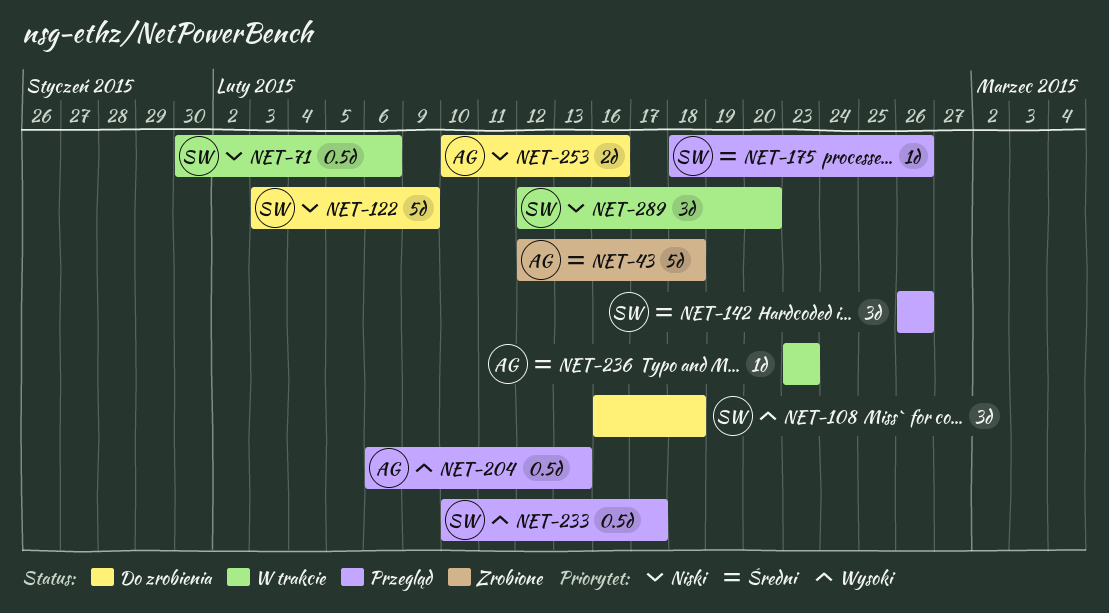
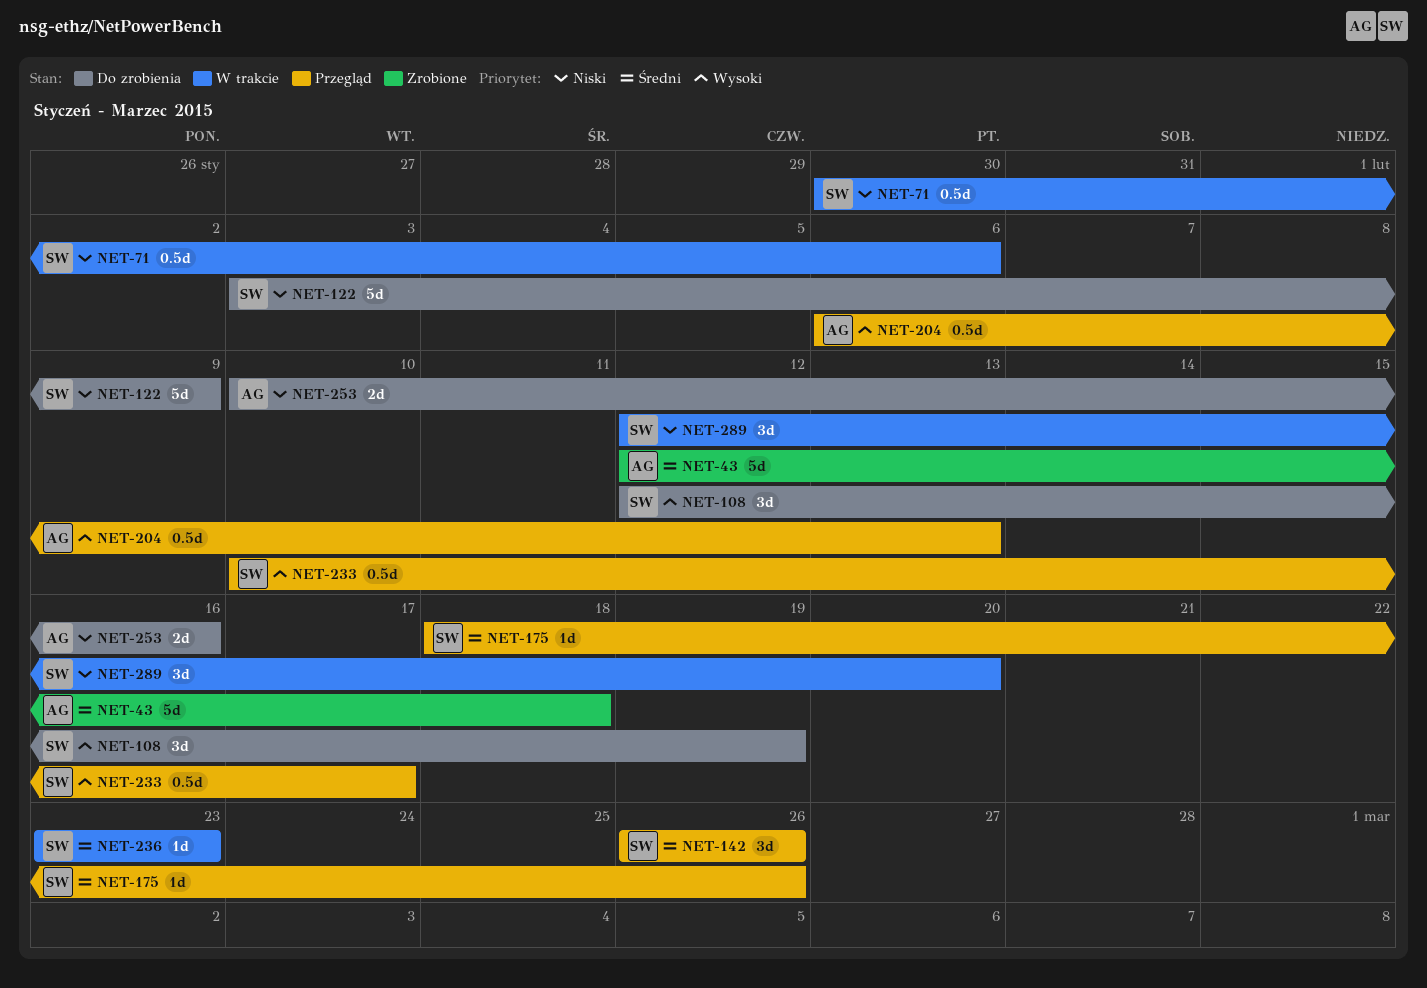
NET-108, start: Feb 16 -> Feb 12
NET-108, due: Feb 18 -> Feb 19
NET-236, owner: AG -> SW

